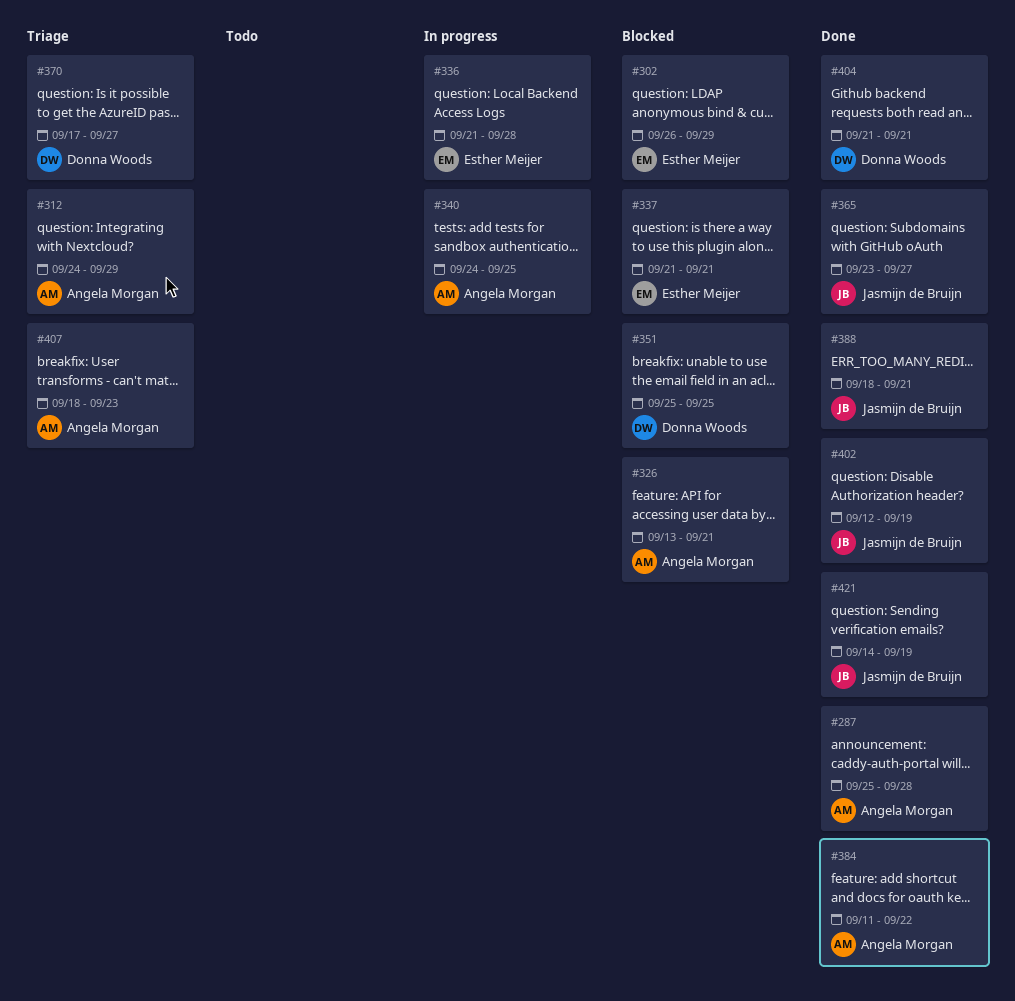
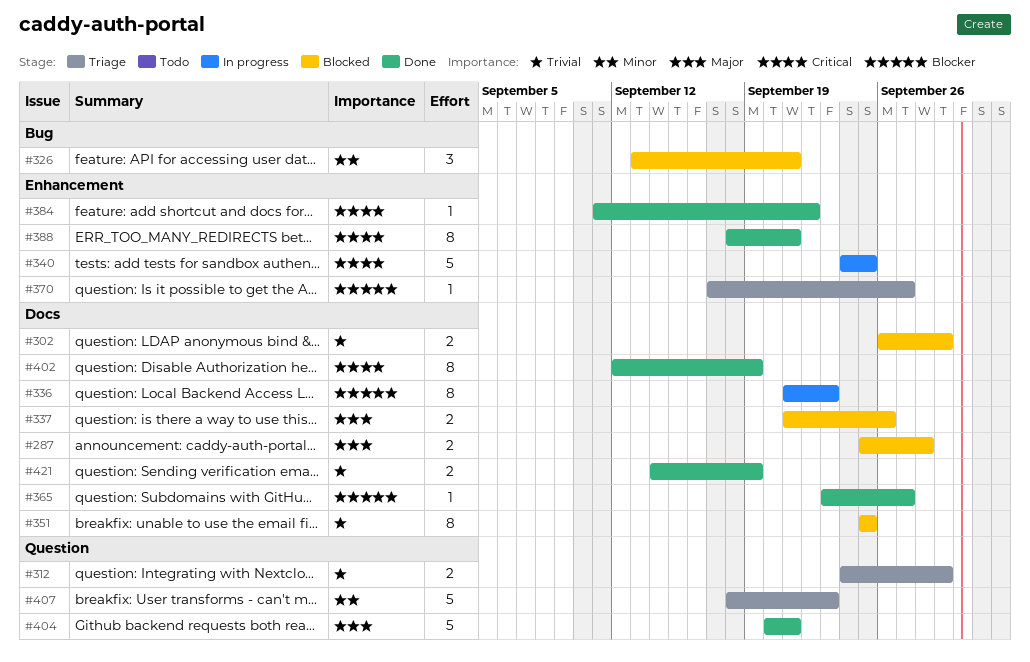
#287, status: Done -> Blocked
#336, due: Sep 28 -> Sep 23
#337, due: Sep 21 -> Sep 26
#404, start: Sep 21 -> Sep 20

